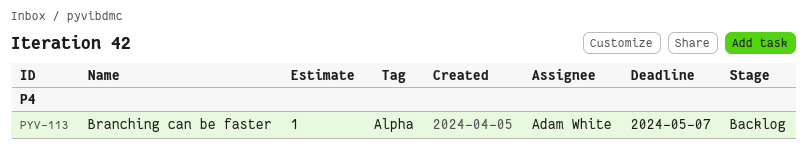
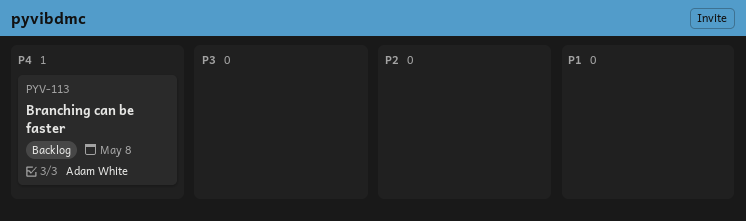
PYV-113, due: May 7 -> May 8

